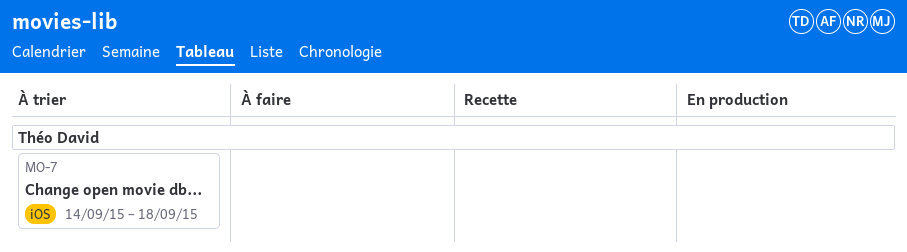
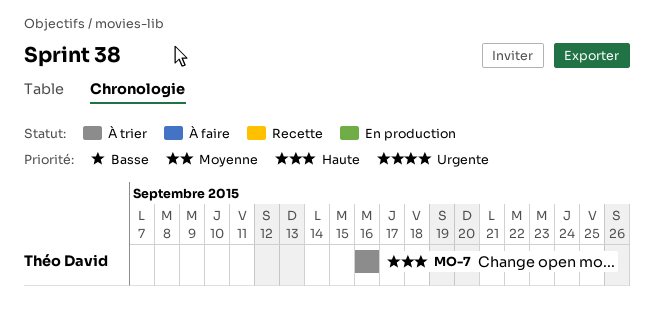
MO-7, start: Sep 14 -> Sep 16
MO-7, due: Sep 18 -> Sep 16

